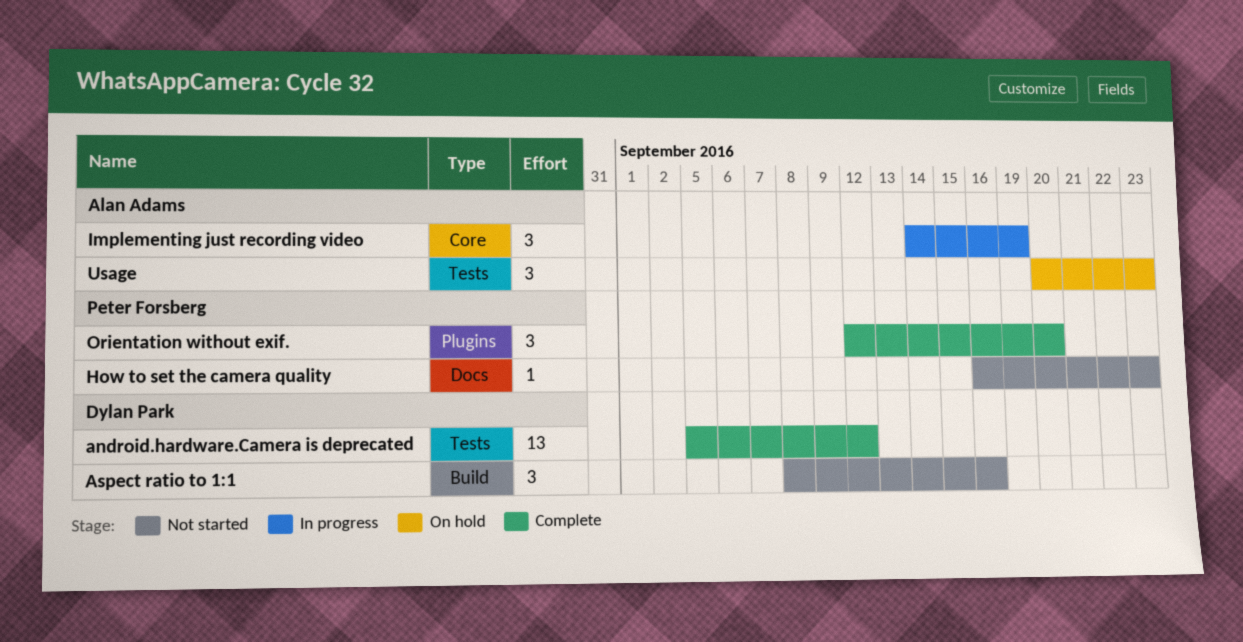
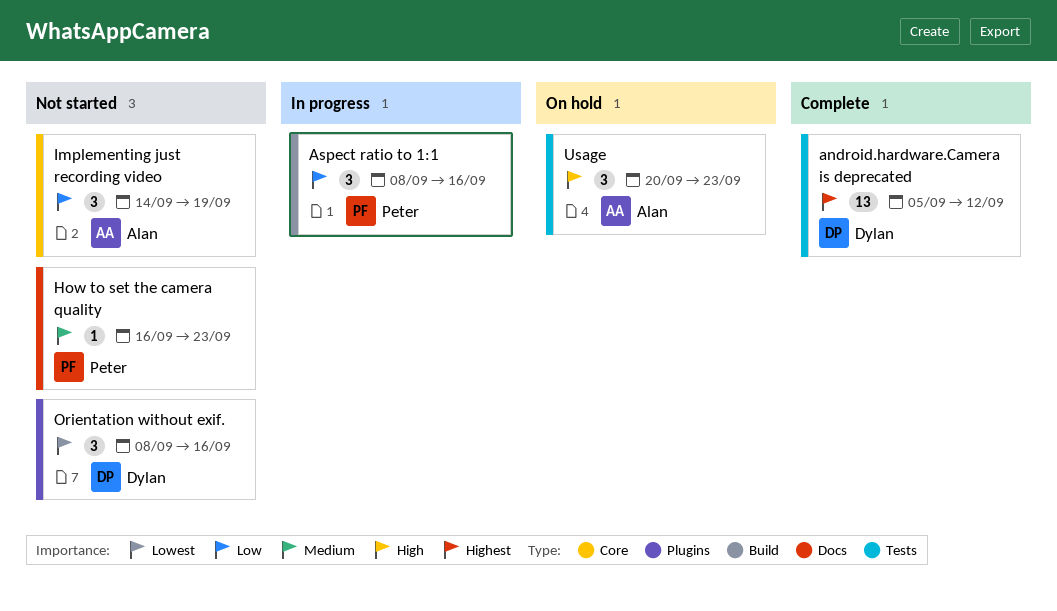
Aspect ratio to 1:1, status: Not started -> In progress
Aspect ratio to 1:1, owner: Dylan Park -> Peter Forsberg
Implementing just recording video, status: In progress -> Not started
Orientation without exif., status: Complete -> Not started
Orientation without exif., owner: Peter Forsberg -> Dylan Park
Orientation without exif., start: Sep 12 -> Sep 8
Orientation without exif., due: Sep 20 -> Sep 16

